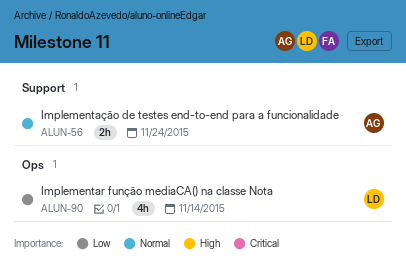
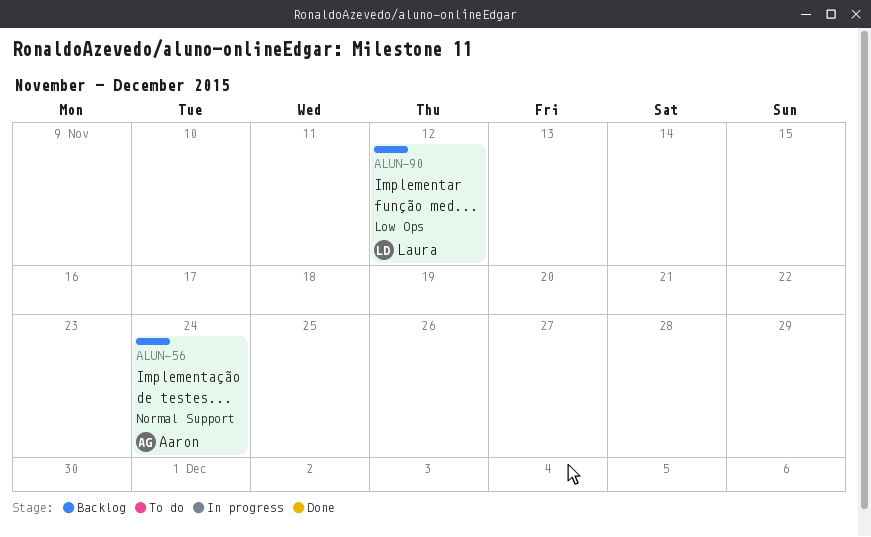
ALUN-90, due: Nov 14 -> Nov 12

